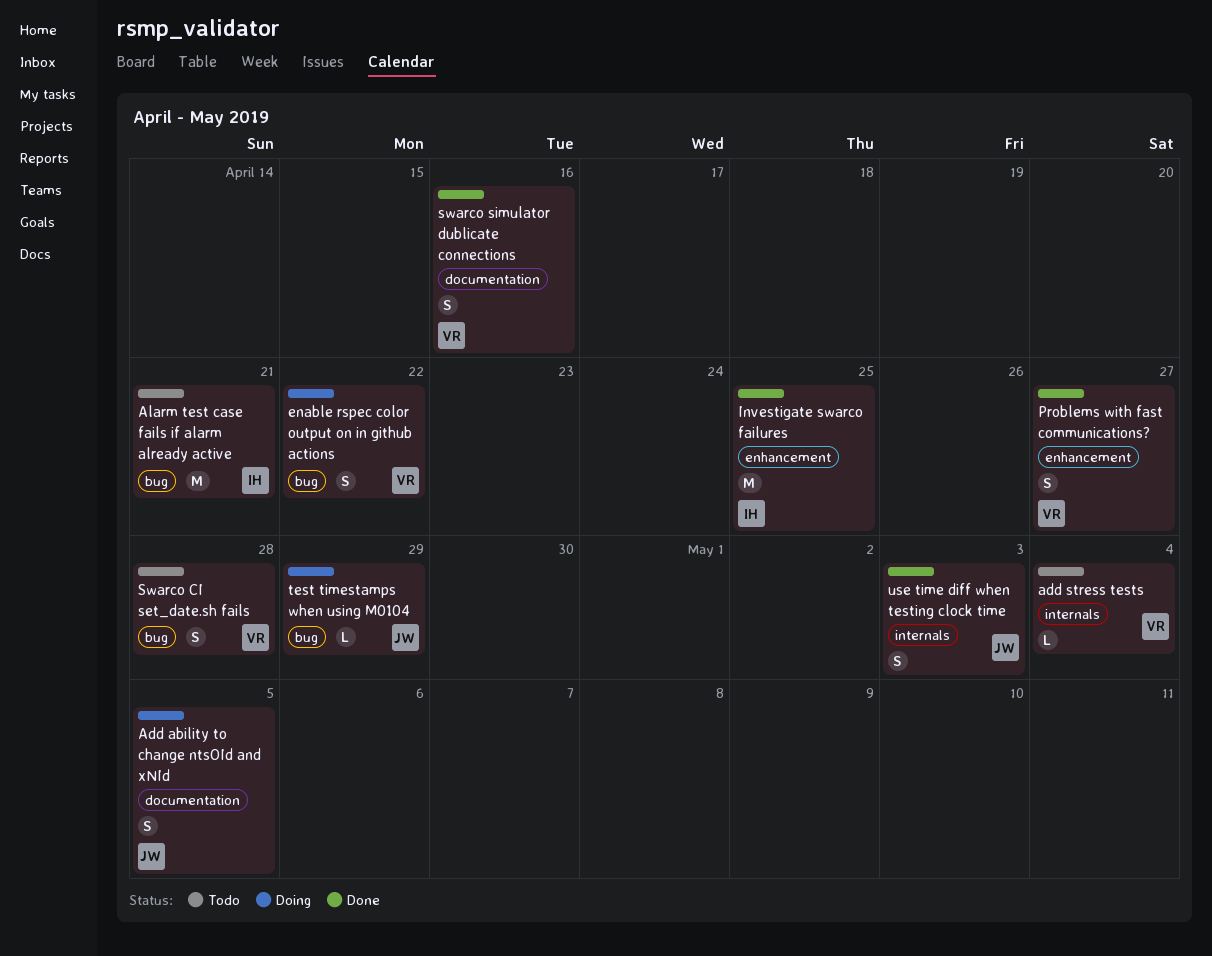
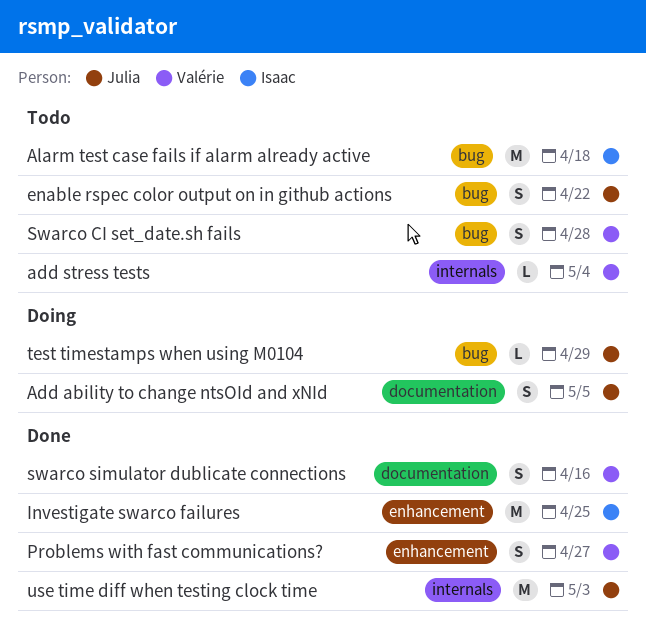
Alarm test case fails if alarm already active, due: Apr 21 -> Apr 18
enable rspec color output on in github actions, status: Doing -> Todo
enable rspec color output on in github actions, owner: Valérie -> Julia
use time diff when testing clock time, estimate: S -> M

